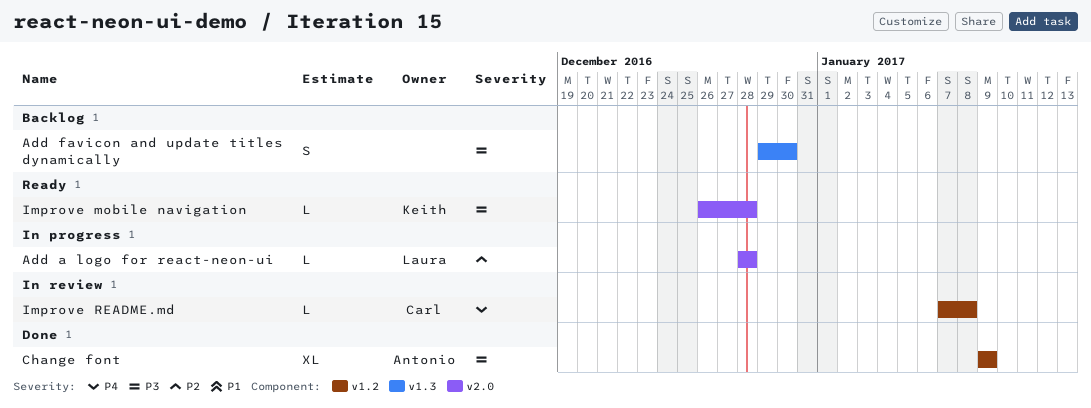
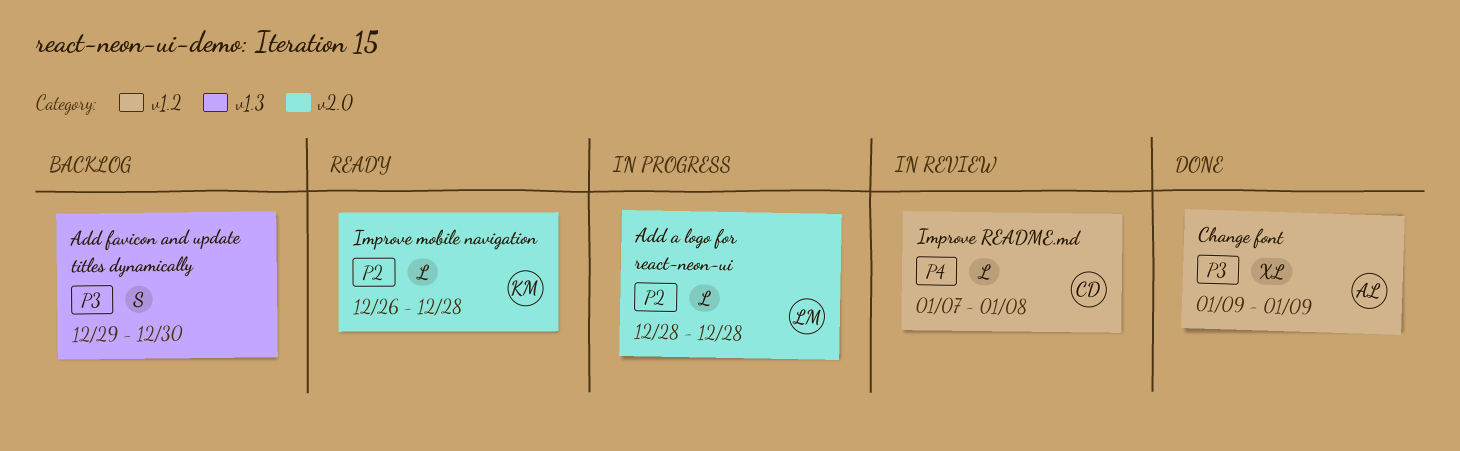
Improve mobile navigation, priority: P3 -> P2

